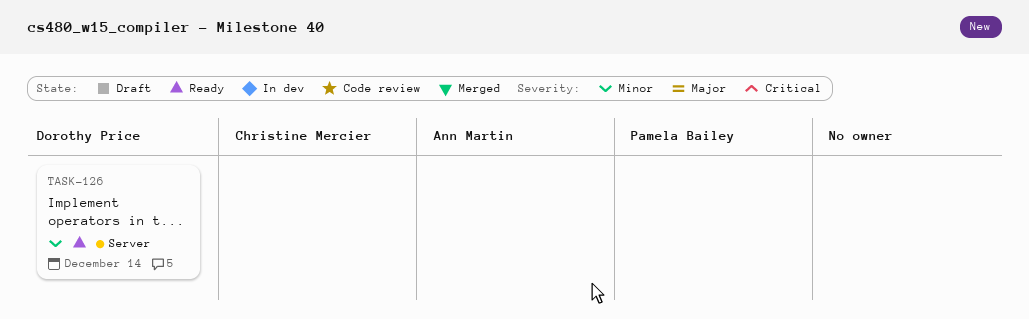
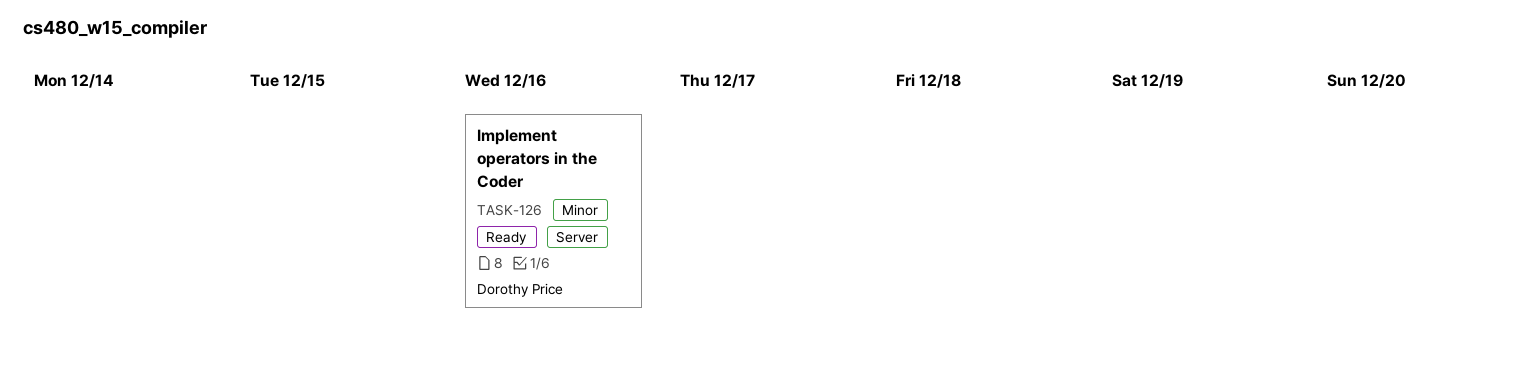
TASK-126, due: Dec 14 -> Dec 16

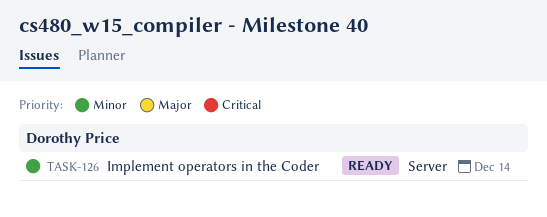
TASK-126, due: Dec 16 -> Dec 14

